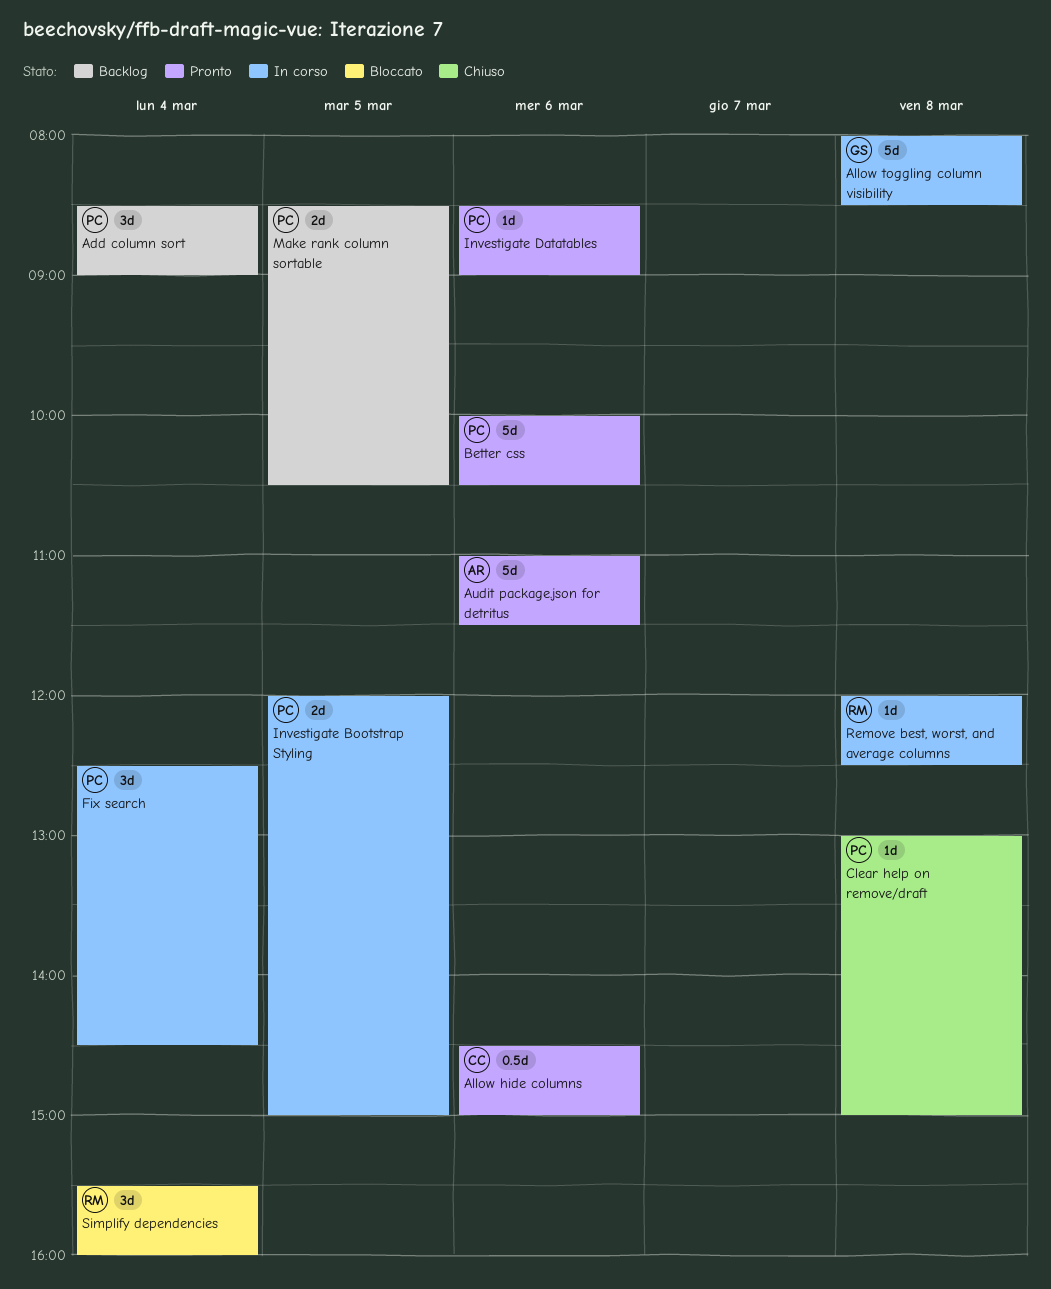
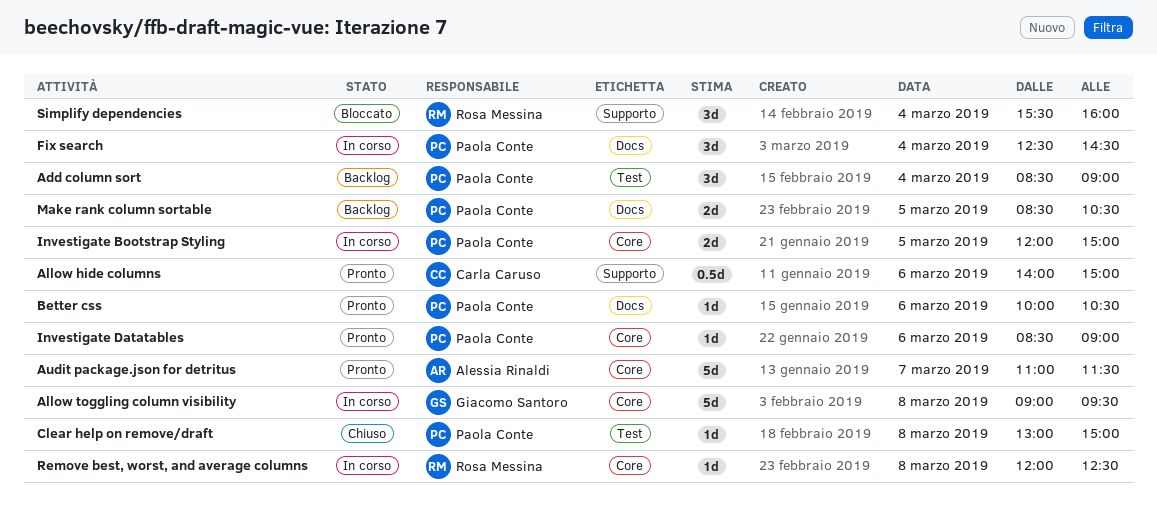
Allow hide columns, begins: 14:30 -> 14:00
Allow toggling column visibility, begins: 08:00 -> 09:00
Allow toggling column visibility, ends: 08:30 -> 09:30
Audit package.json for detritus, day: Mar 6 -> Mar 7
Better css, estimate: 5d -> 1d

